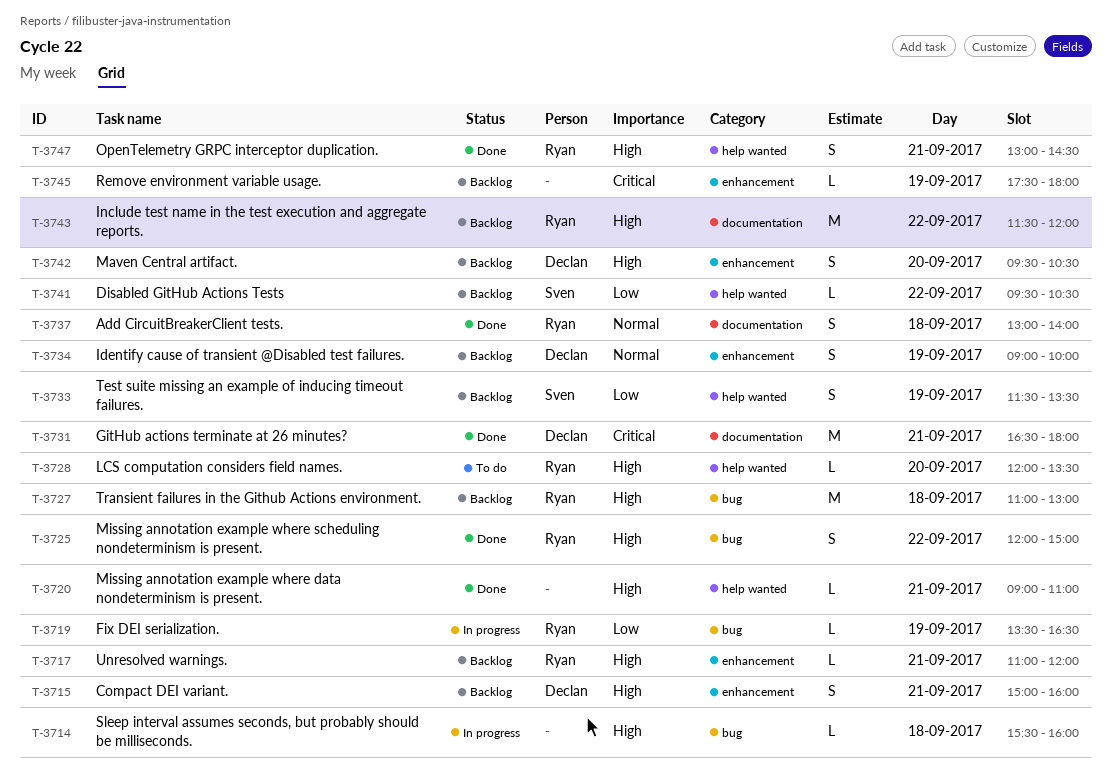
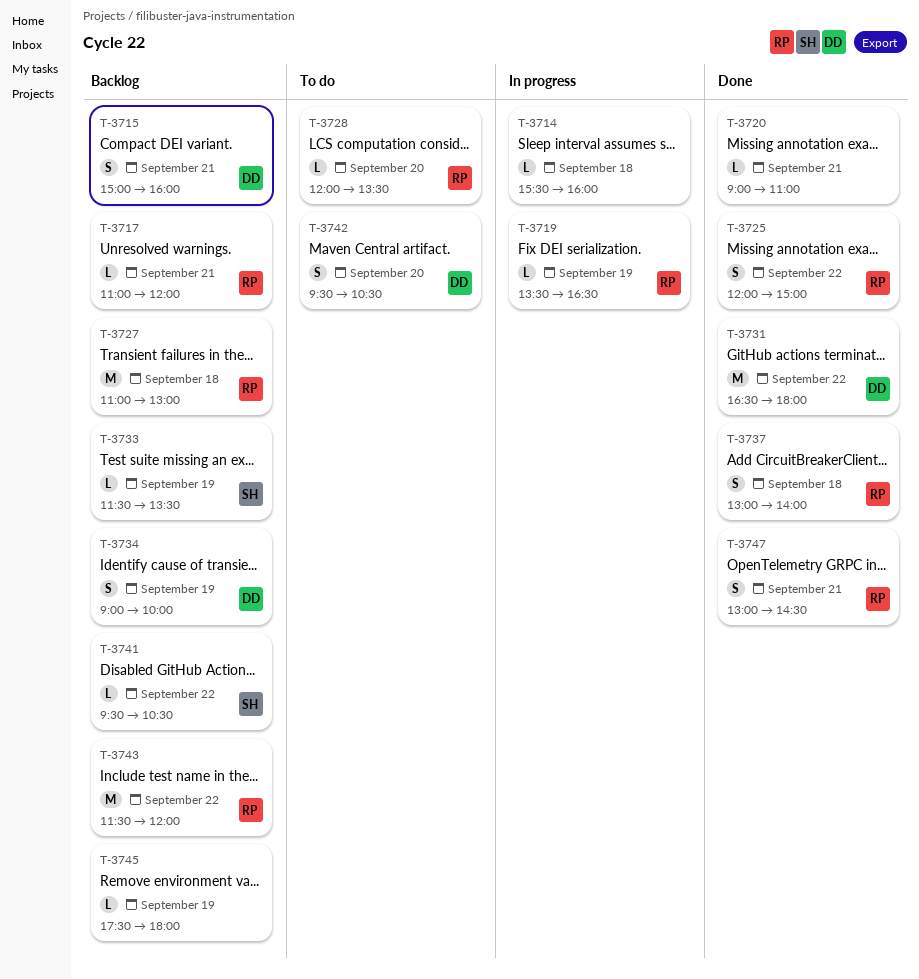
T-3731, day: Sep 21 -> Sep 22
T-3733, estimate: S -> L
T-3742, status: Backlog -> To do

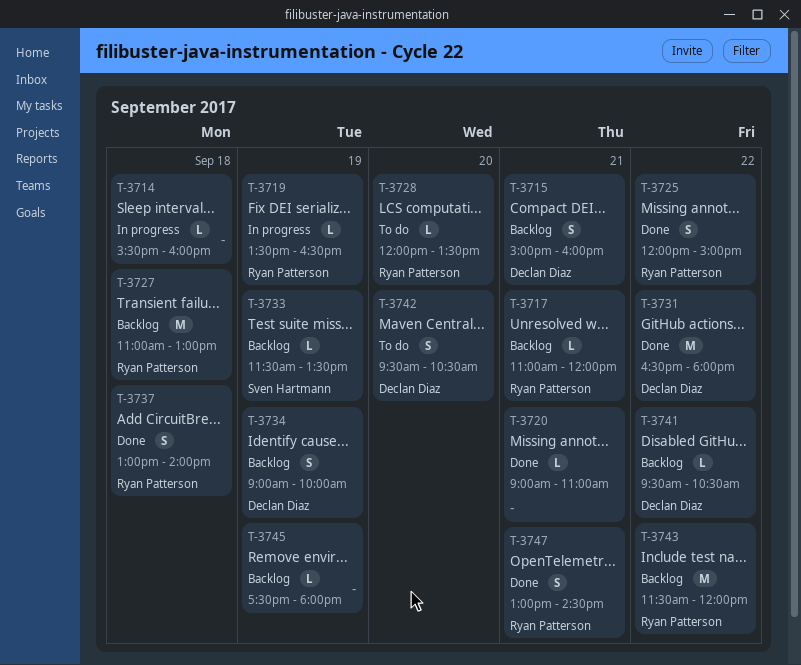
T-3741, owner: Sven Hartmann -> Declan Diaz

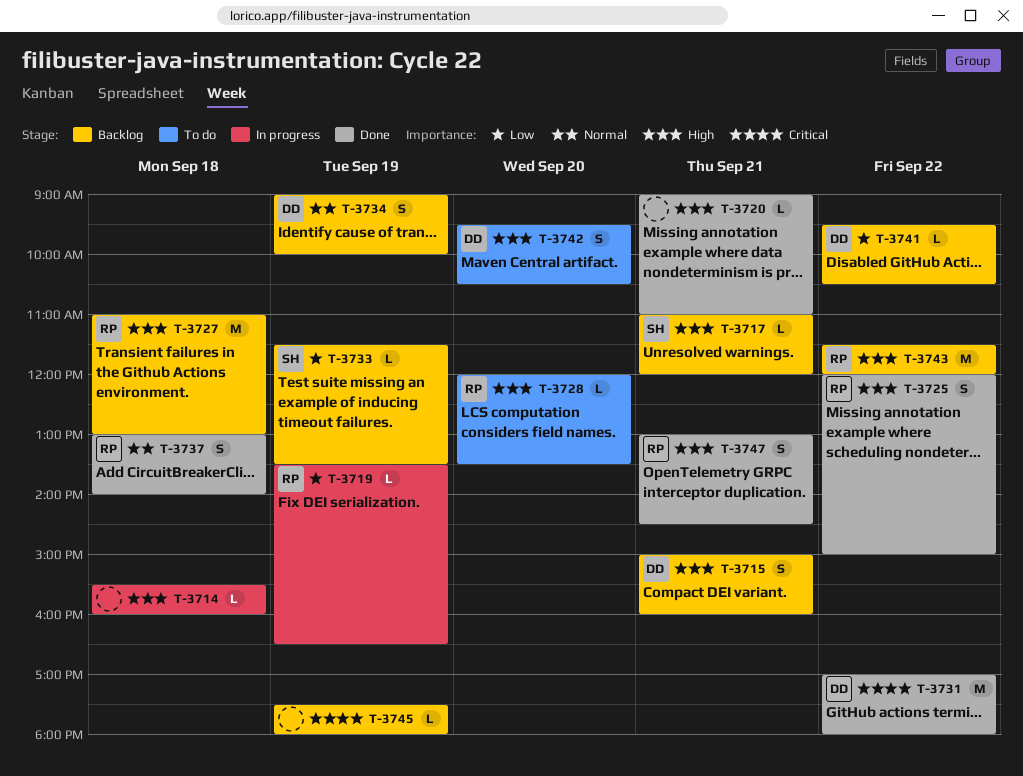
T-3717, owner: Ryan Patterson -> Sven Hartmann
T-3731, begins: 16:30 -> 17:00

